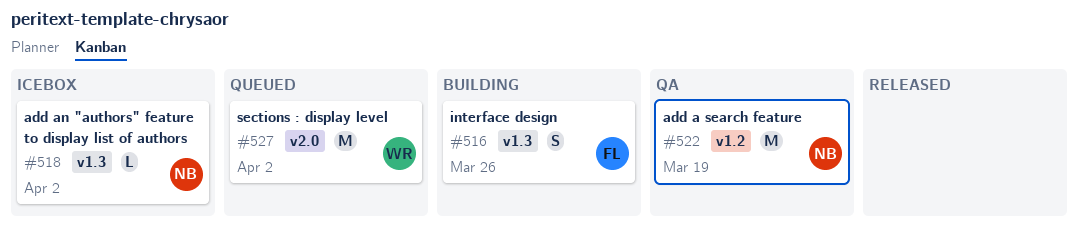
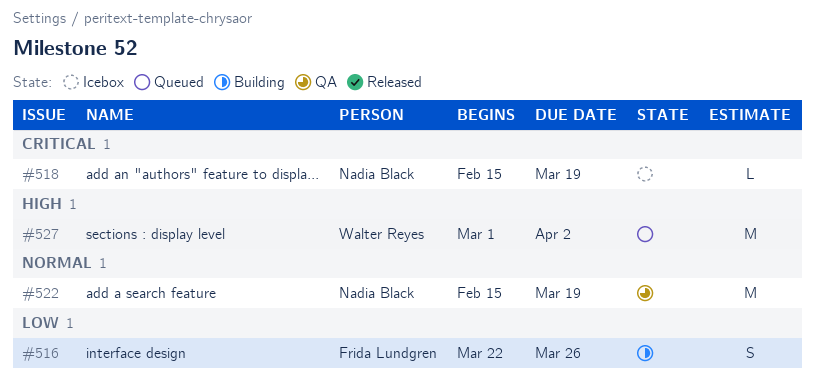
#518, due: Apr 2 -> Mar 19

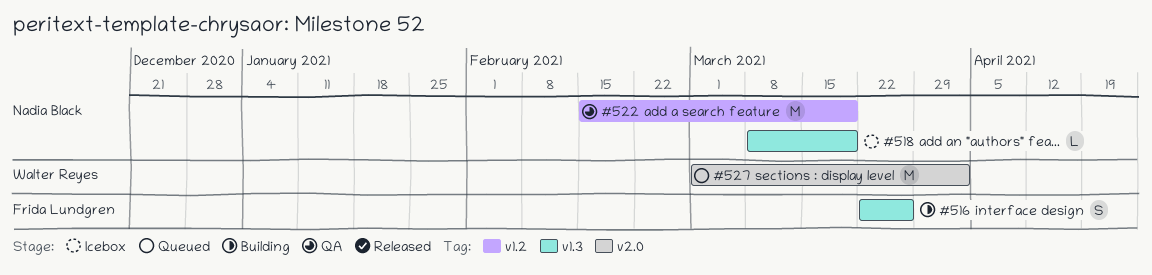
#518, start: Feb 15 -> Mar 8

